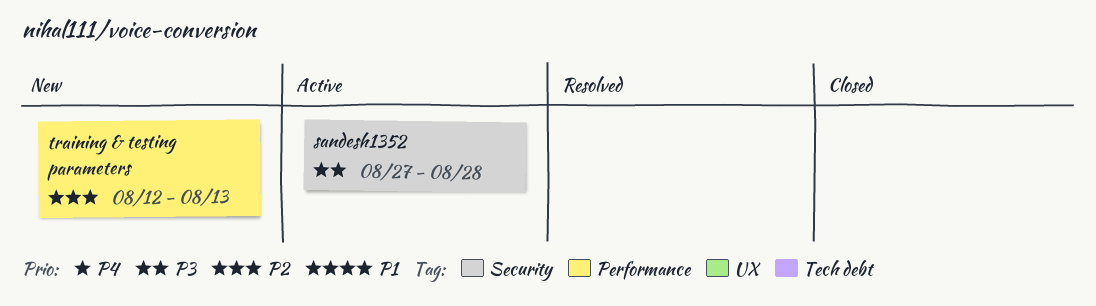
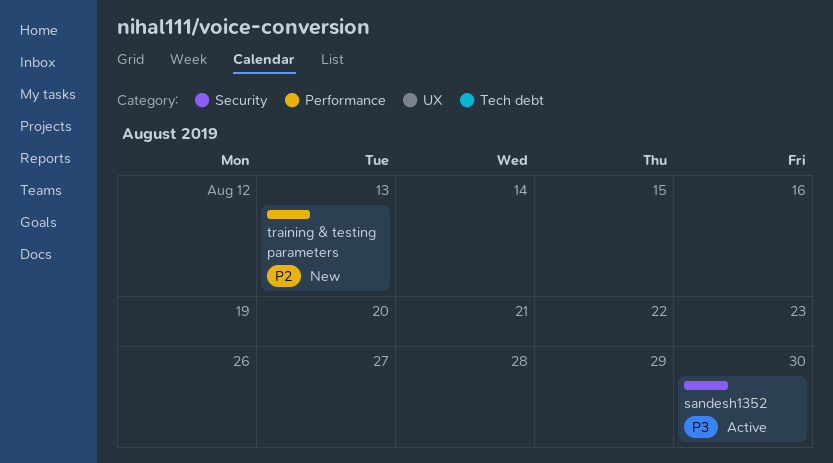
sandesh1352, due: Aug 28 -> Aug 30

